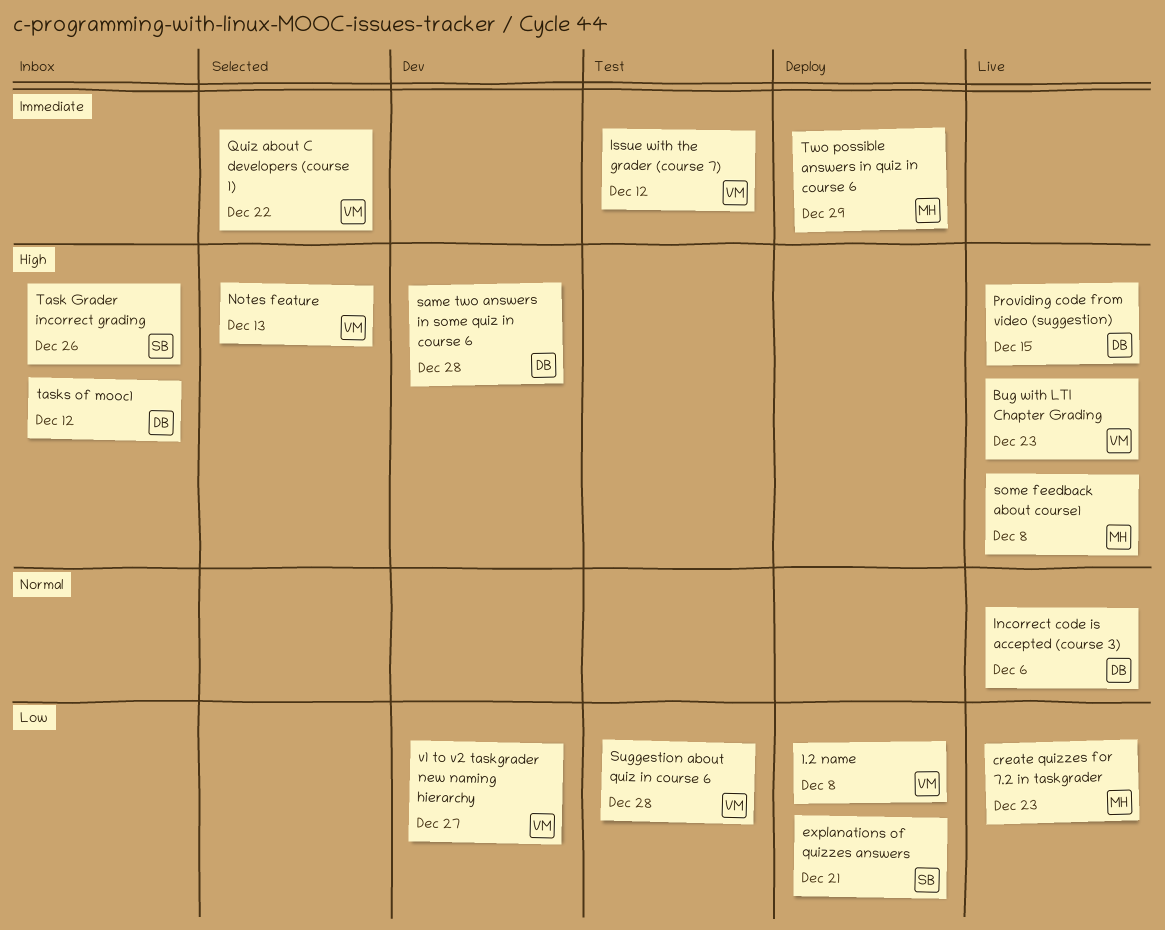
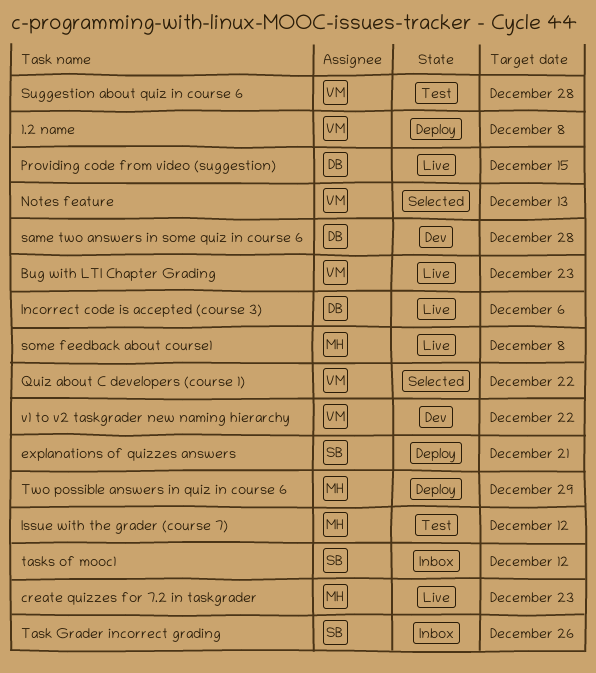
Issue with the grader (course 7), owner: VM -> MH
tasks of mooc1, owner: DB -> SB
v1 to v2 taskgrader new naming hierarchy, due: Dec 27 -> Dec 22

